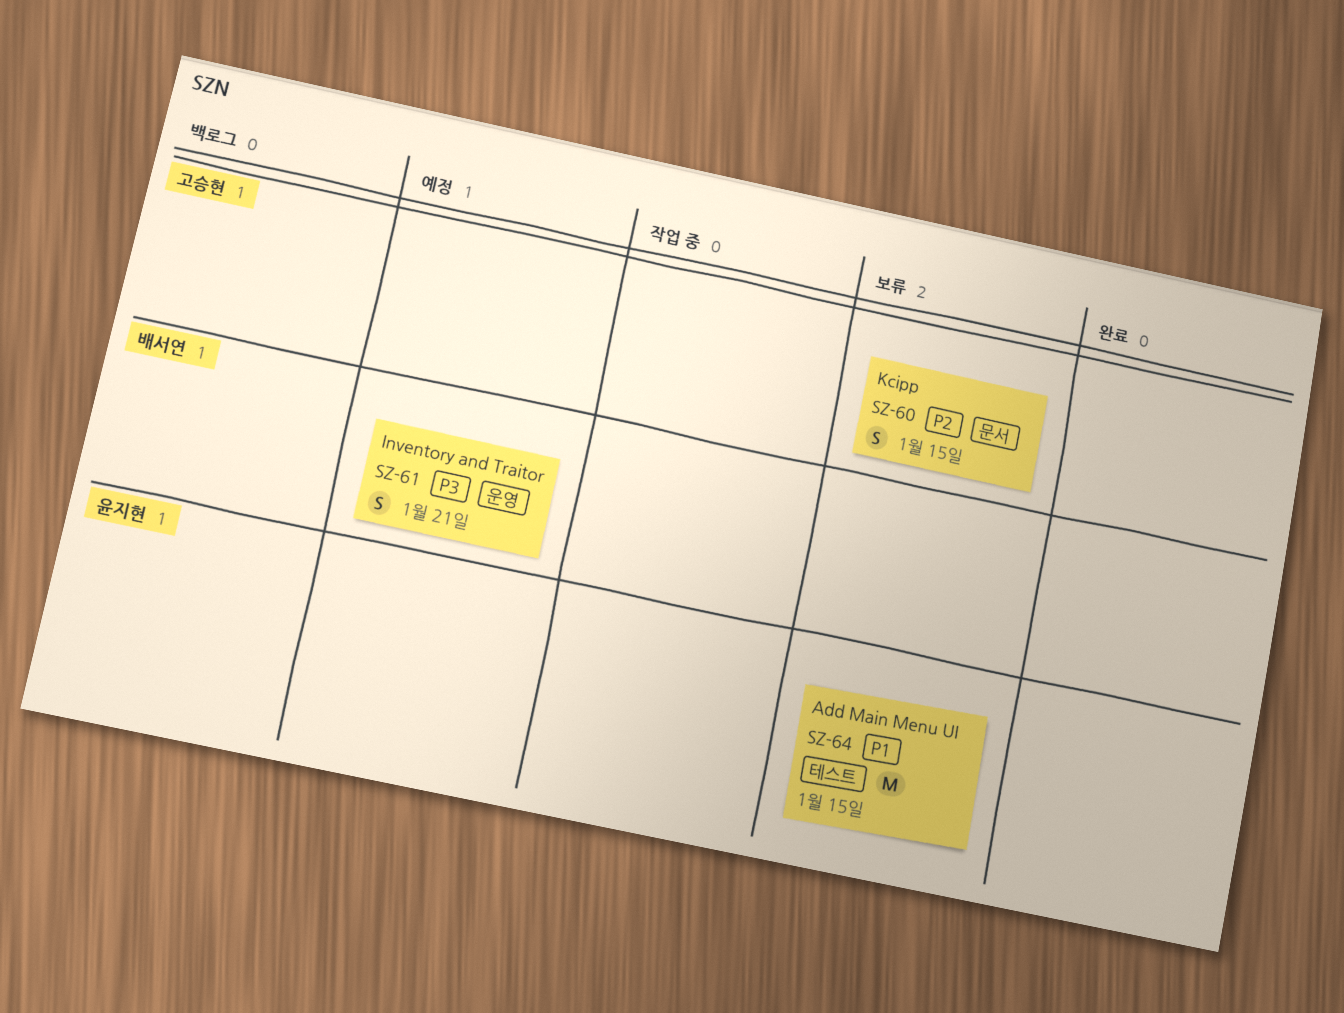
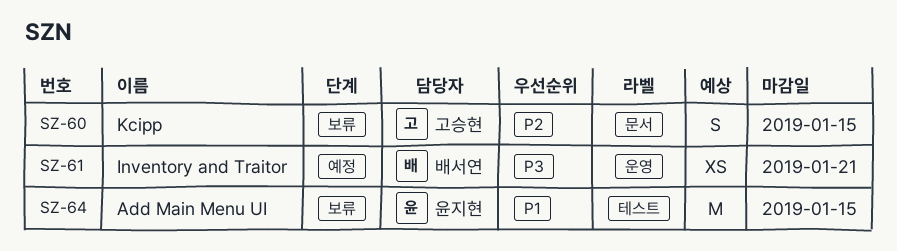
SZ-61, estimate: S -> XS

